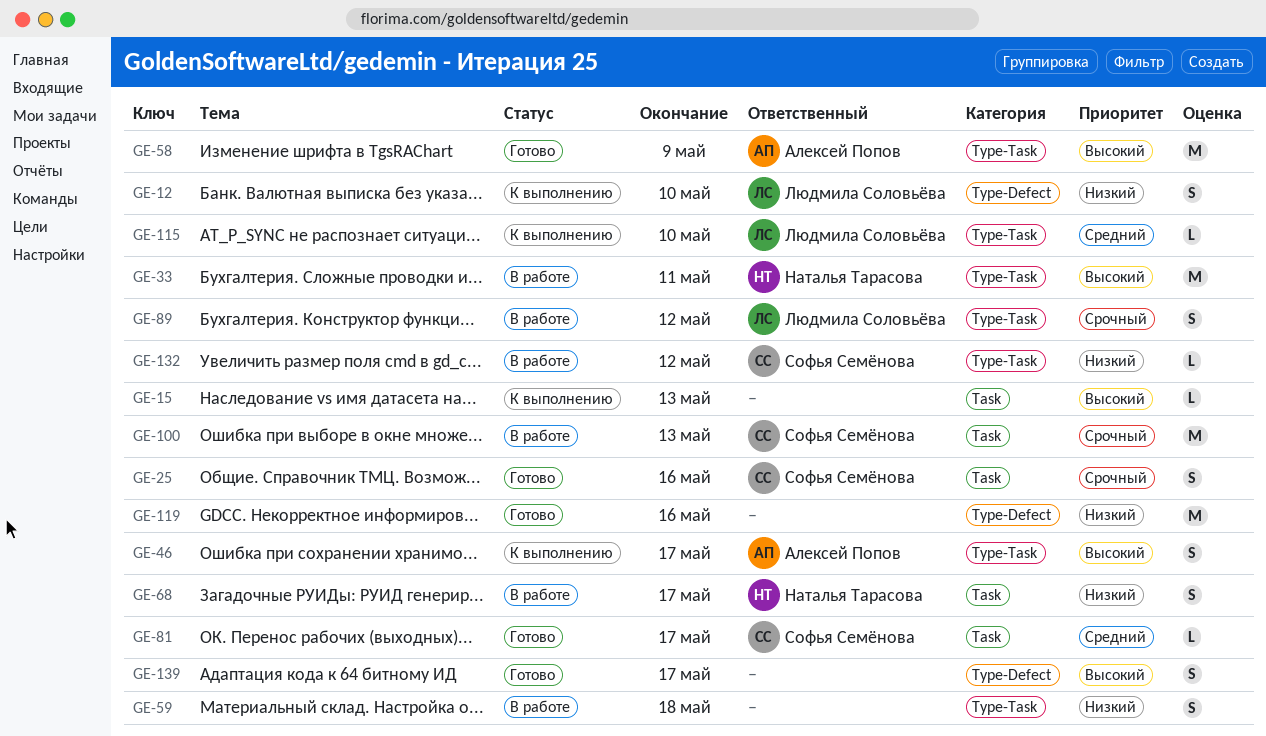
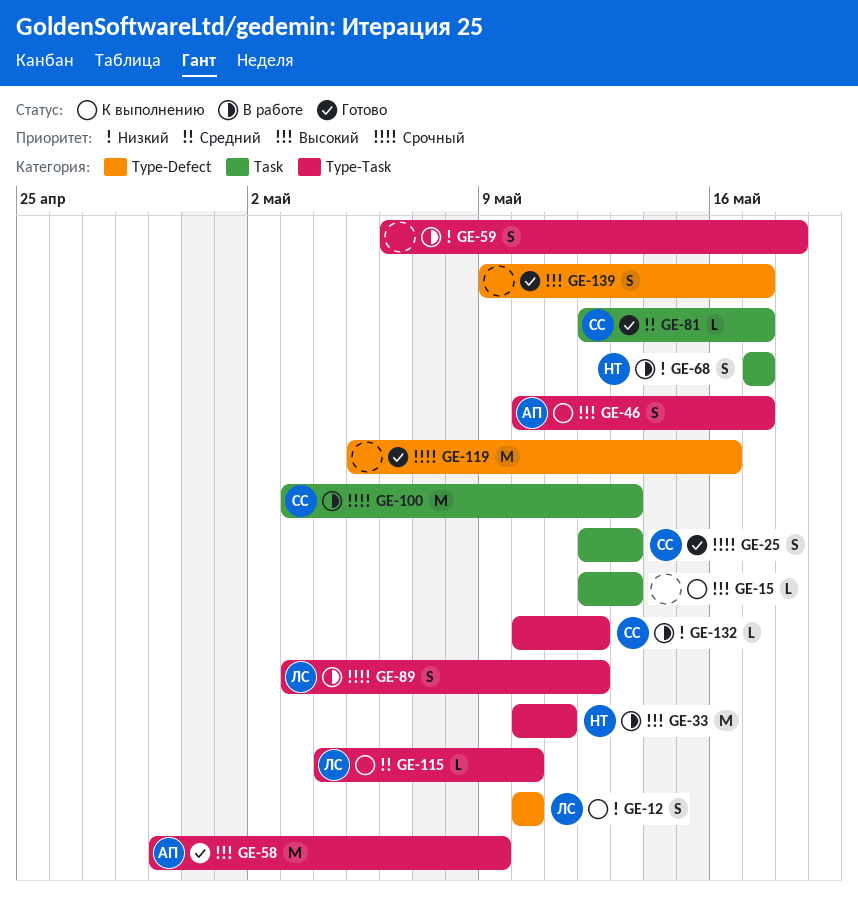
GE-25, due: May 16 -> May 13
GE-119, priority: Низкий -> Срочный

